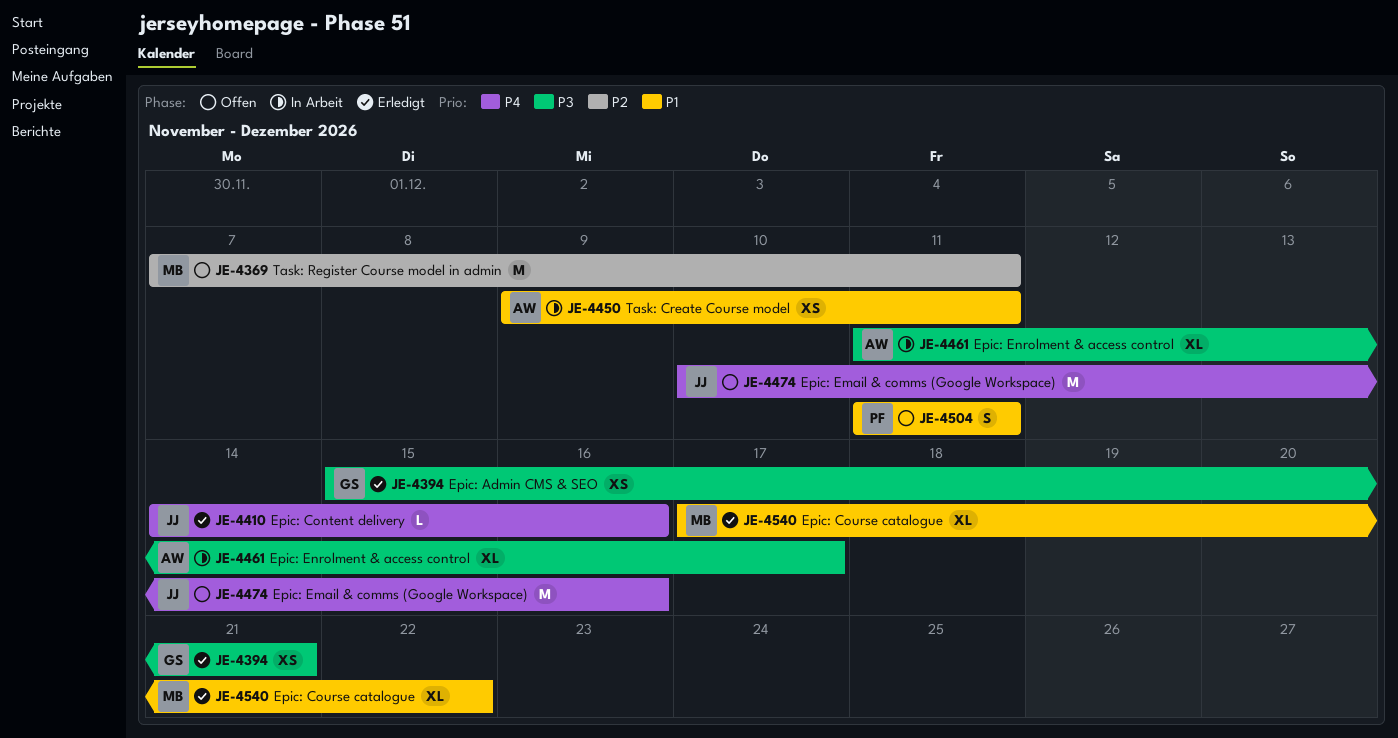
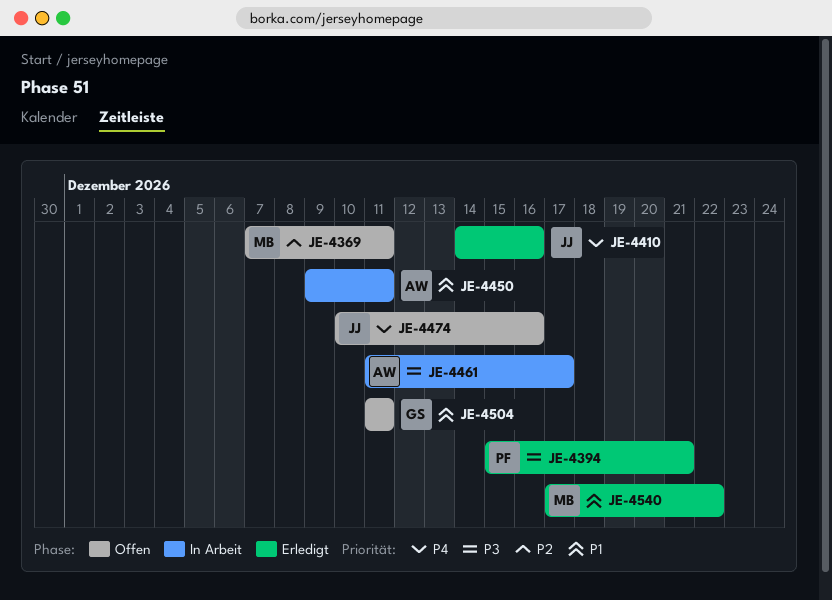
JE-4394, owner: GS -> PF
JE-4504, owner: PF -> GS

